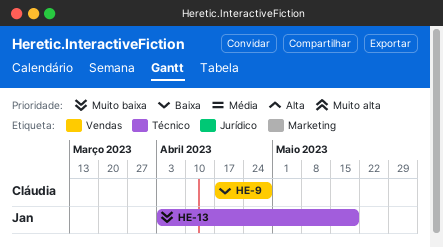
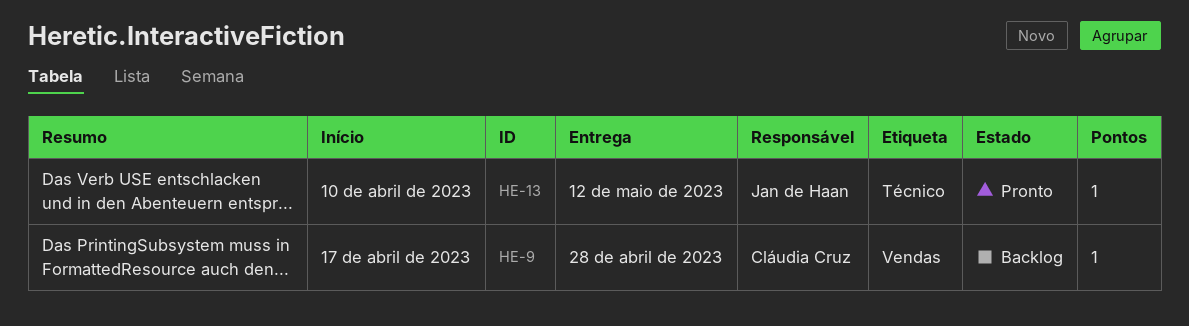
HE-13, start: Apr 3 -> Apr 10
HE-13, due: May 19 -> May 12

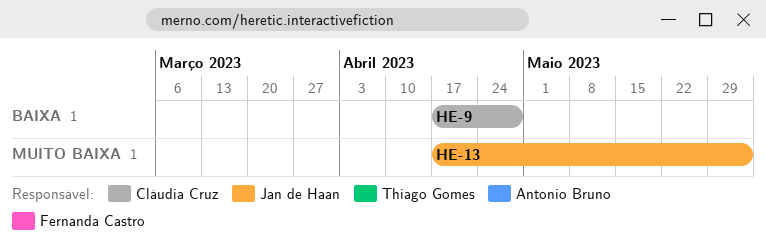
HE-13, start: Apr 10 -> Apr 17
HE-13, due: May 12 -> Jun 2

